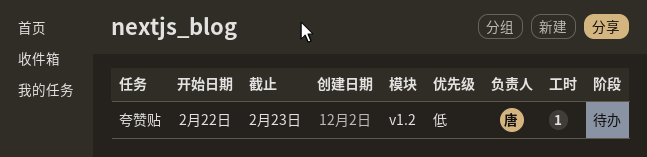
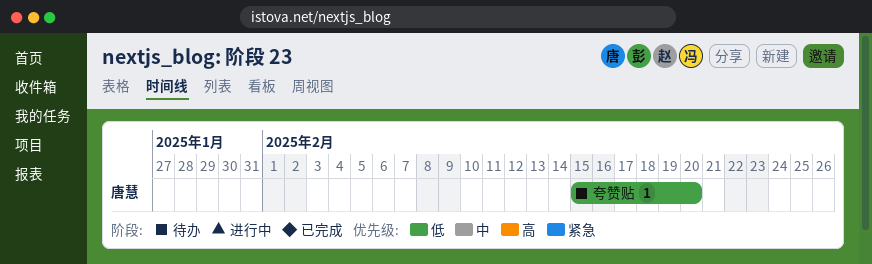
夸赞贴, start: Feb 22 -> Feb 15
夸赞贴, due: Feb 23 -> Feb 20

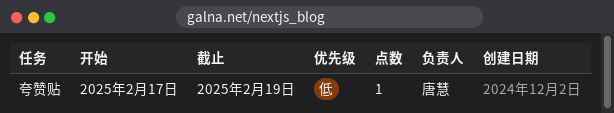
夸赞贴, start: Feb 15 -> Feb 17
夸赞贴, due: Feb 20 -> Feb 19

